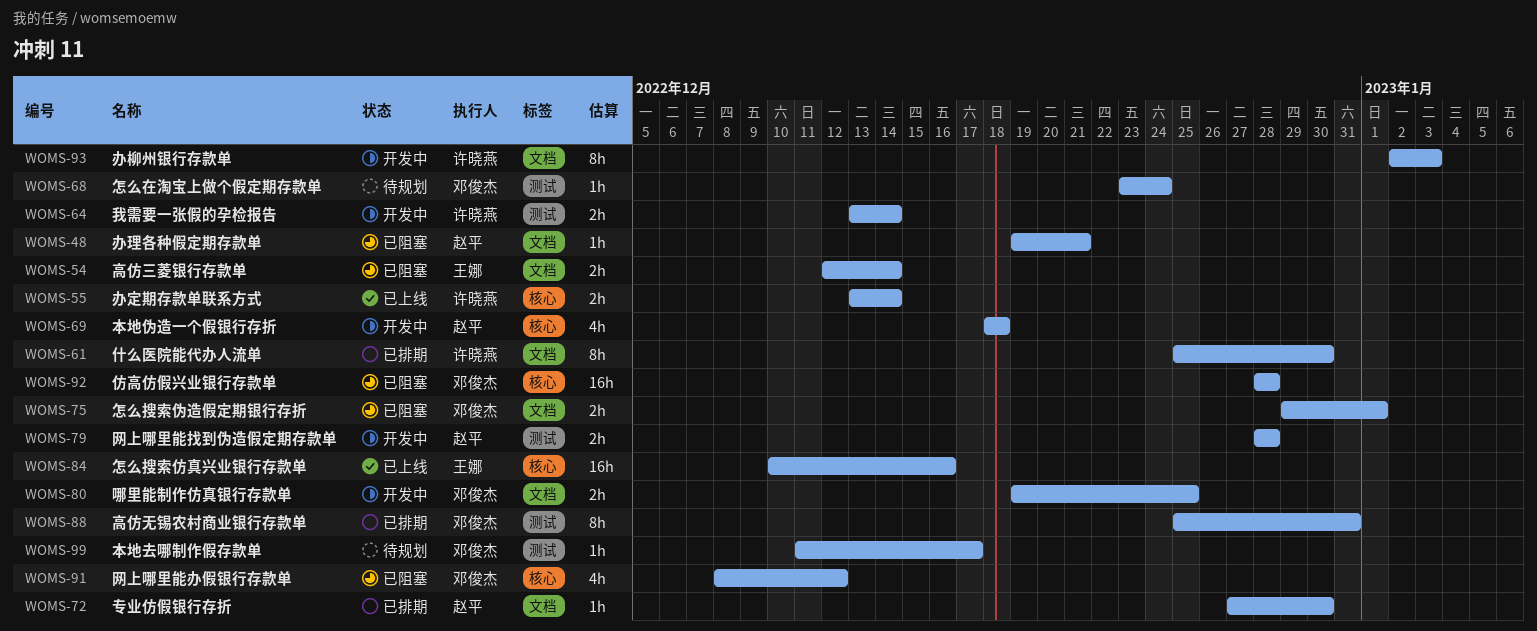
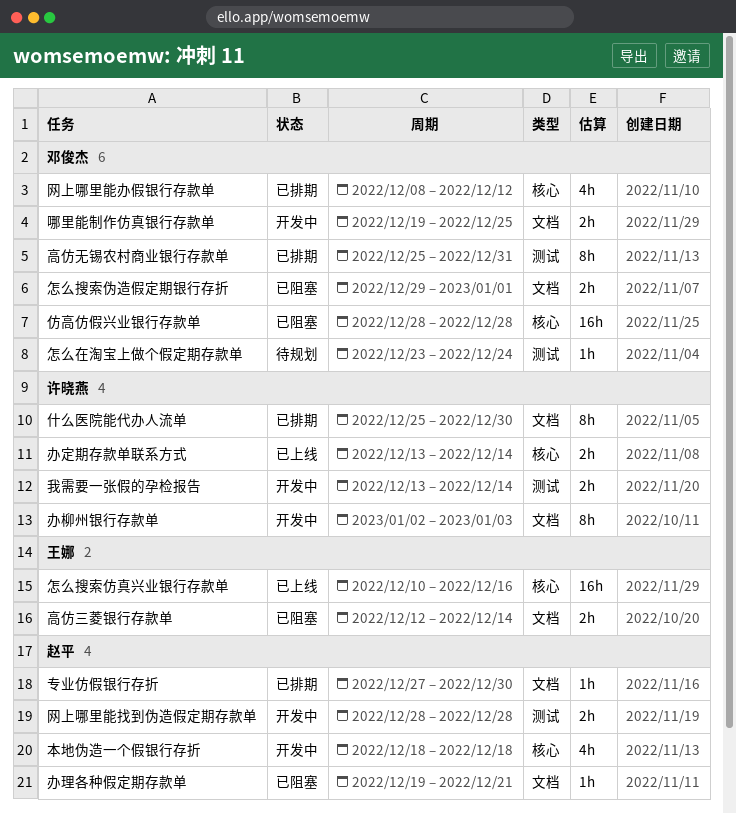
本地去哪制作假存款单: present -> none
网上哪里能办假银行存款单, status: 已阻塞 -> 已排期

